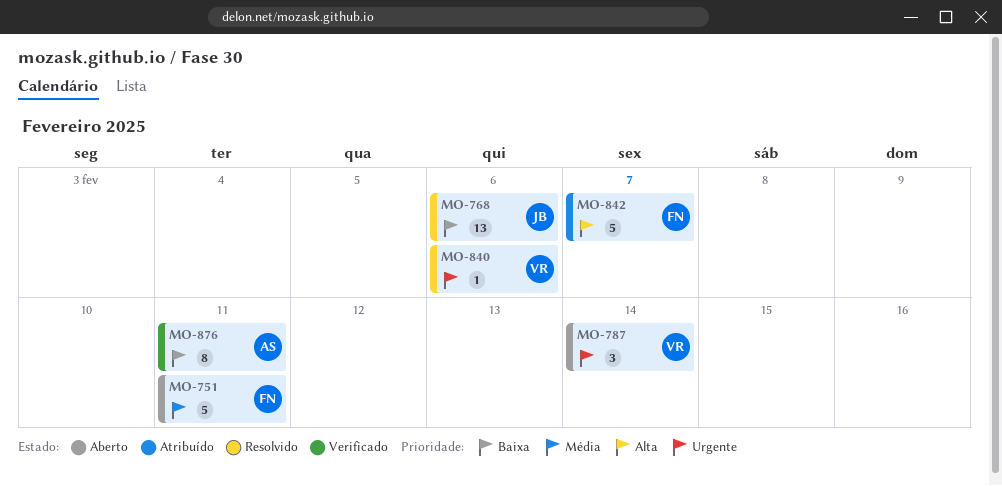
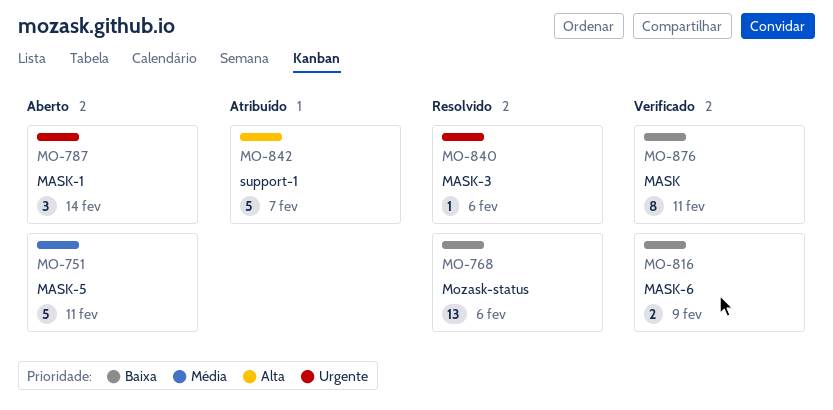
MO-816: none -> present

